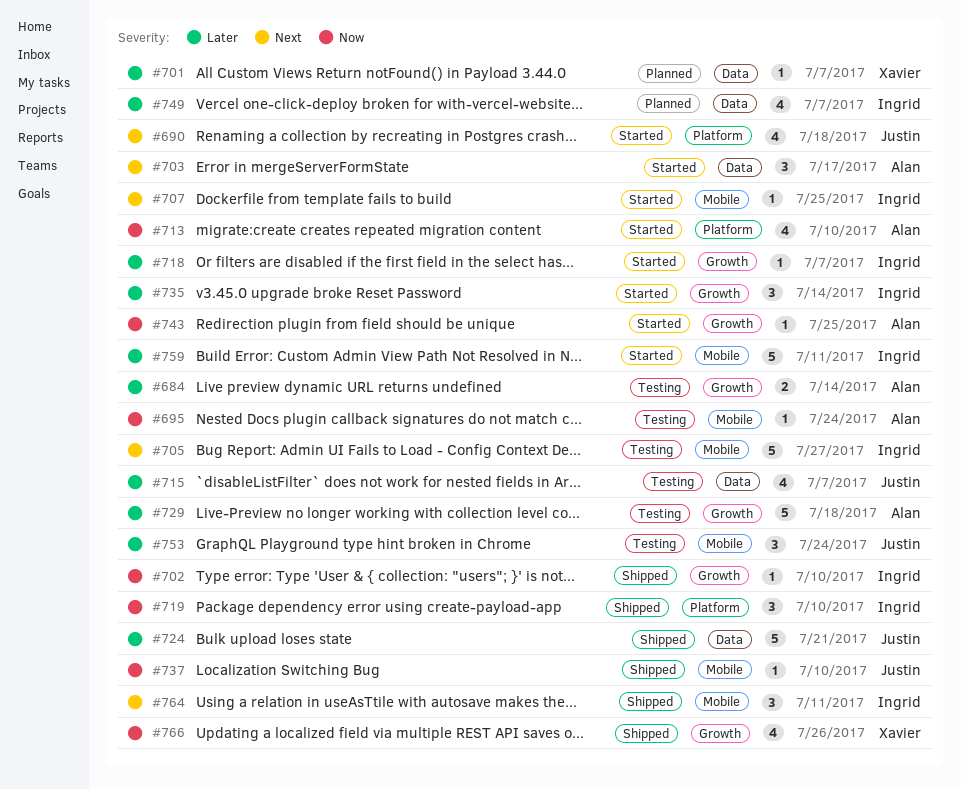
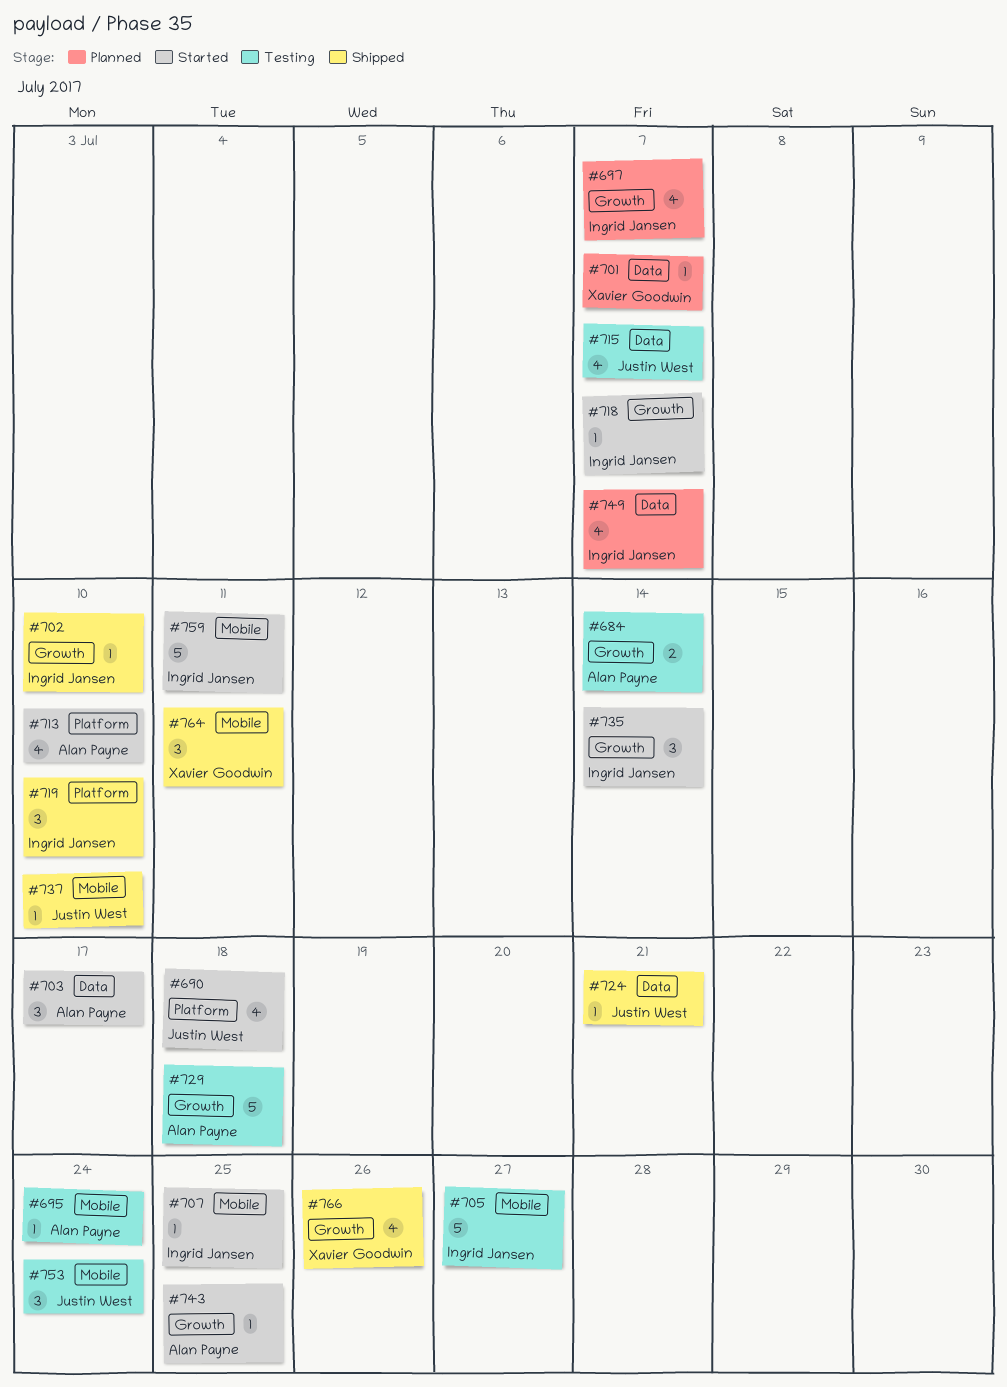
#697: none -> present
#724, estimate: 5 -> 1
#764, owner: Ingrid Jansen -> Xavier Goodwin

